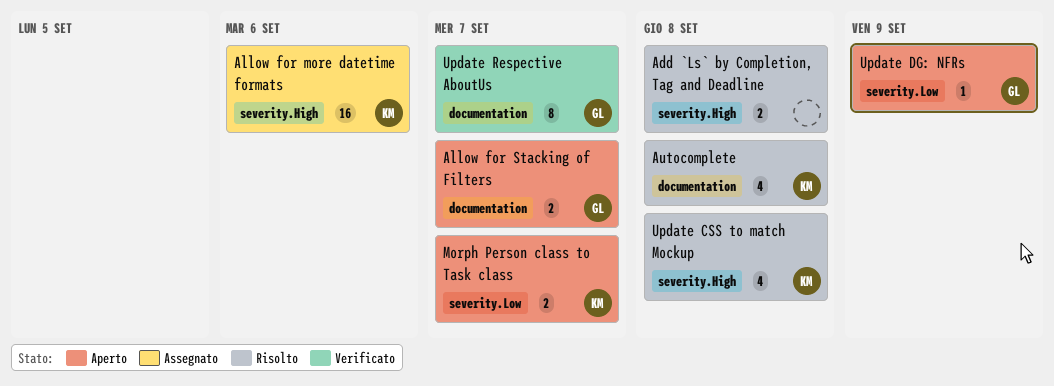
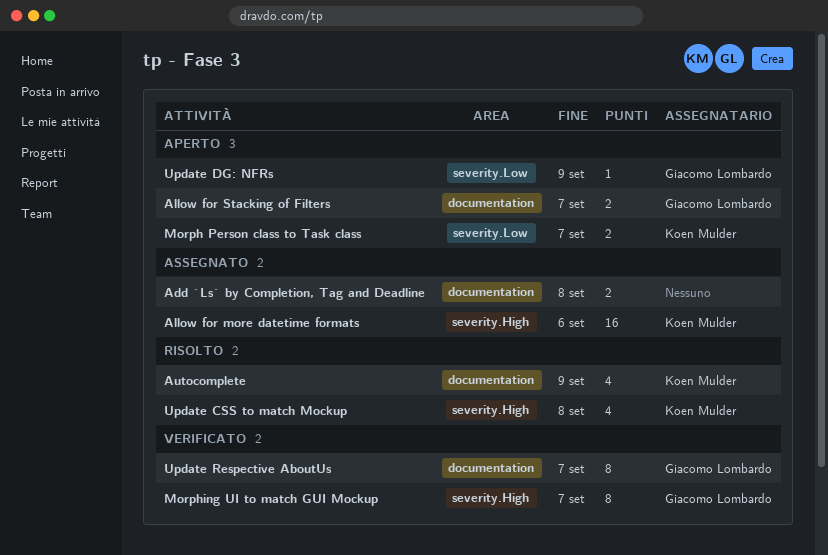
Add `Ls` by Completion, Tag and Deadline, status: Risolto -> Assegnato
Add `Ls` by Completion, Tag and Deadline, label: severity.High -> documentation
Autocomplete, due: Sep 8 -> Sep 9
Morphing UI to match GUI Mockup: none -> present

